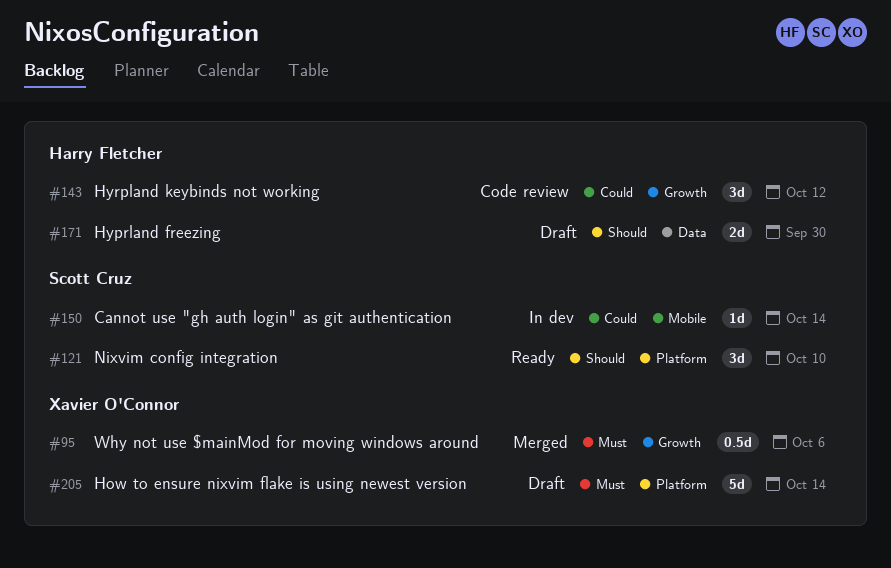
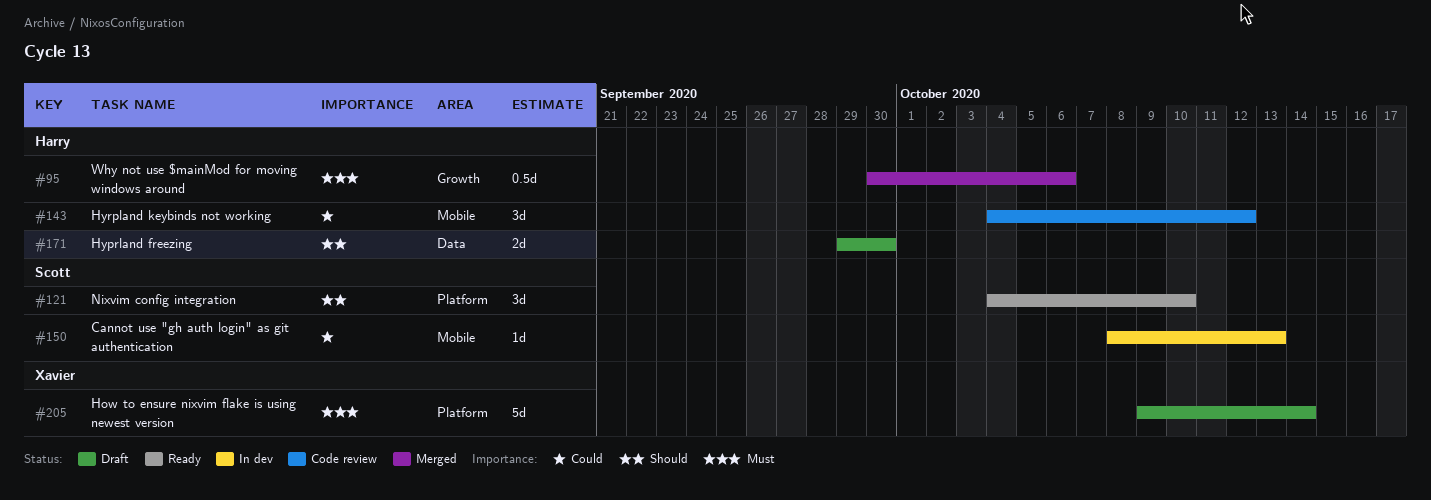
#95, owner: Xavier O'Connor -> Harry Fletcher
#143, label: Growth -> Mobile
#150, due: Oct 14 -> Oct 13

